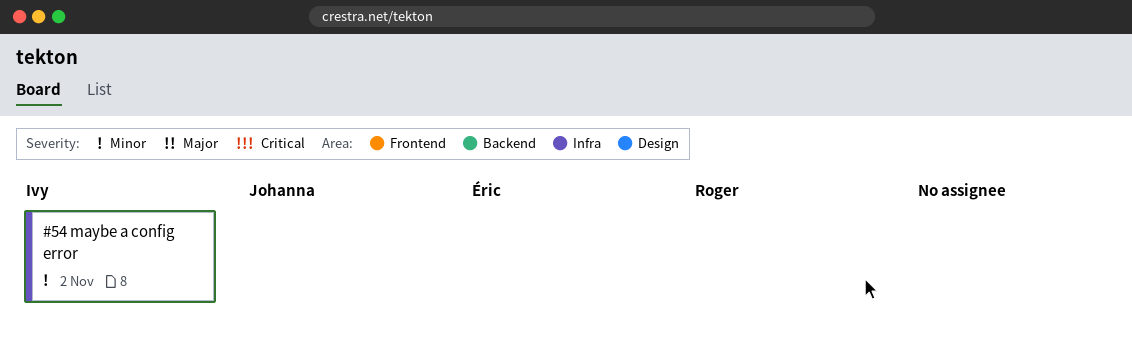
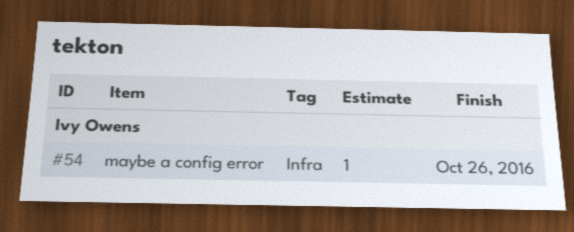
#54, due: Nov 2 -> Oct 26

